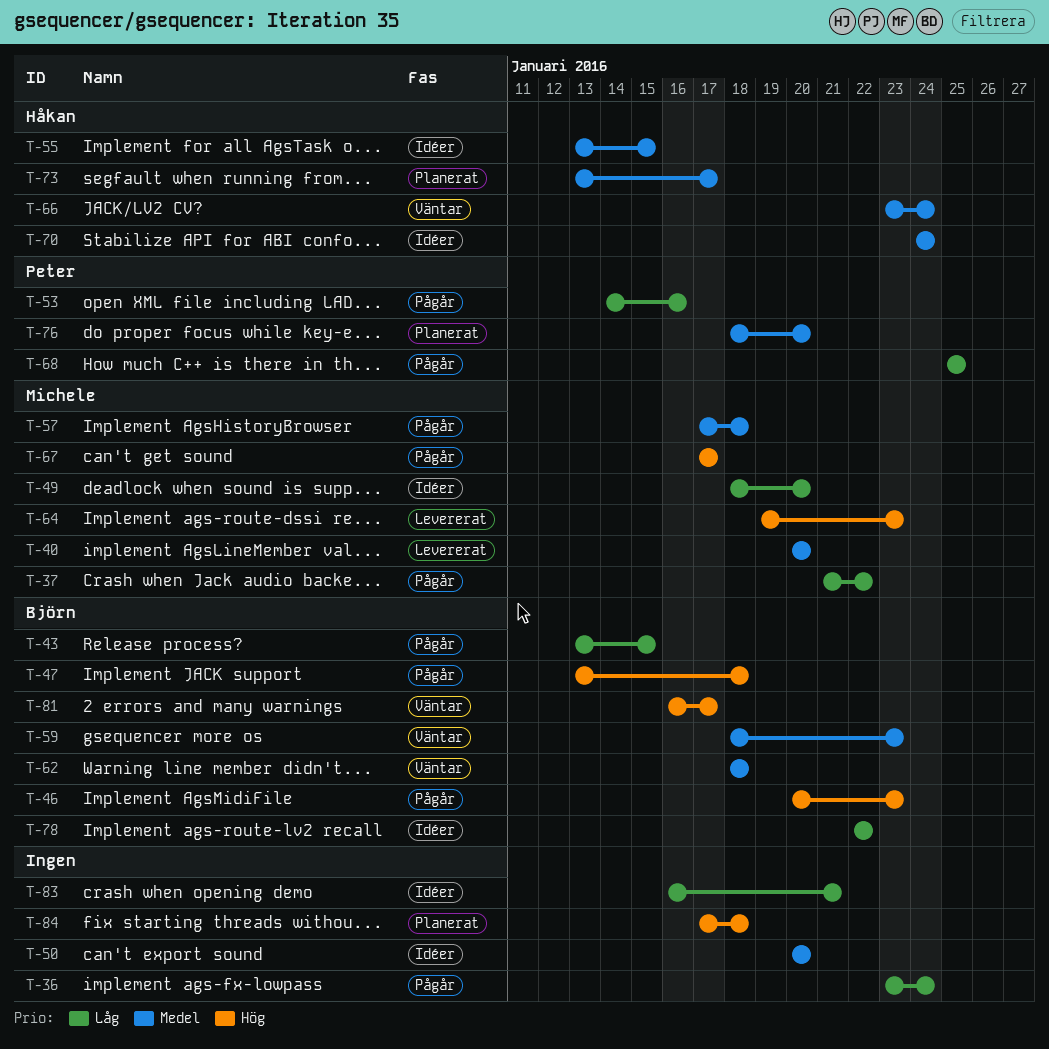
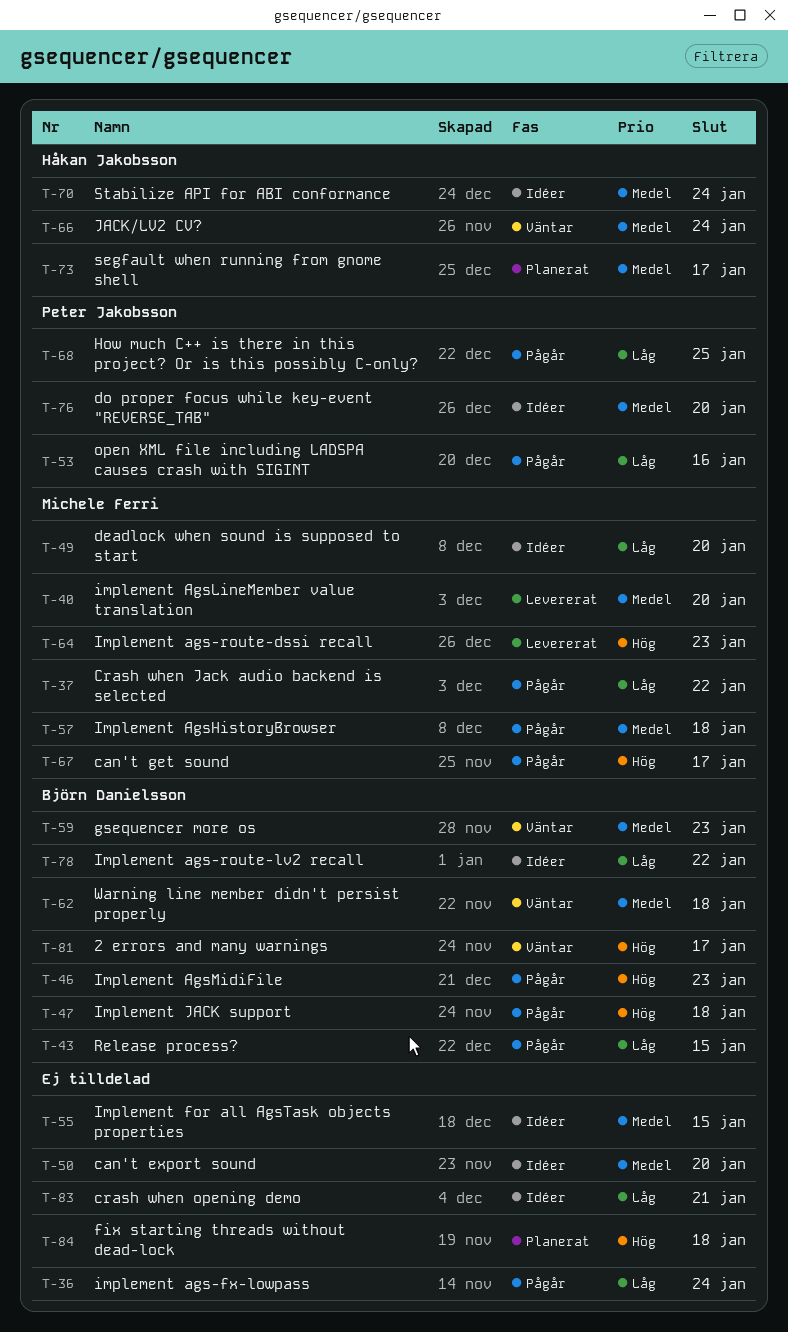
T-55, owner: Håkan Jakobsson -> none
T-76, status: Planerat -> Idéer

